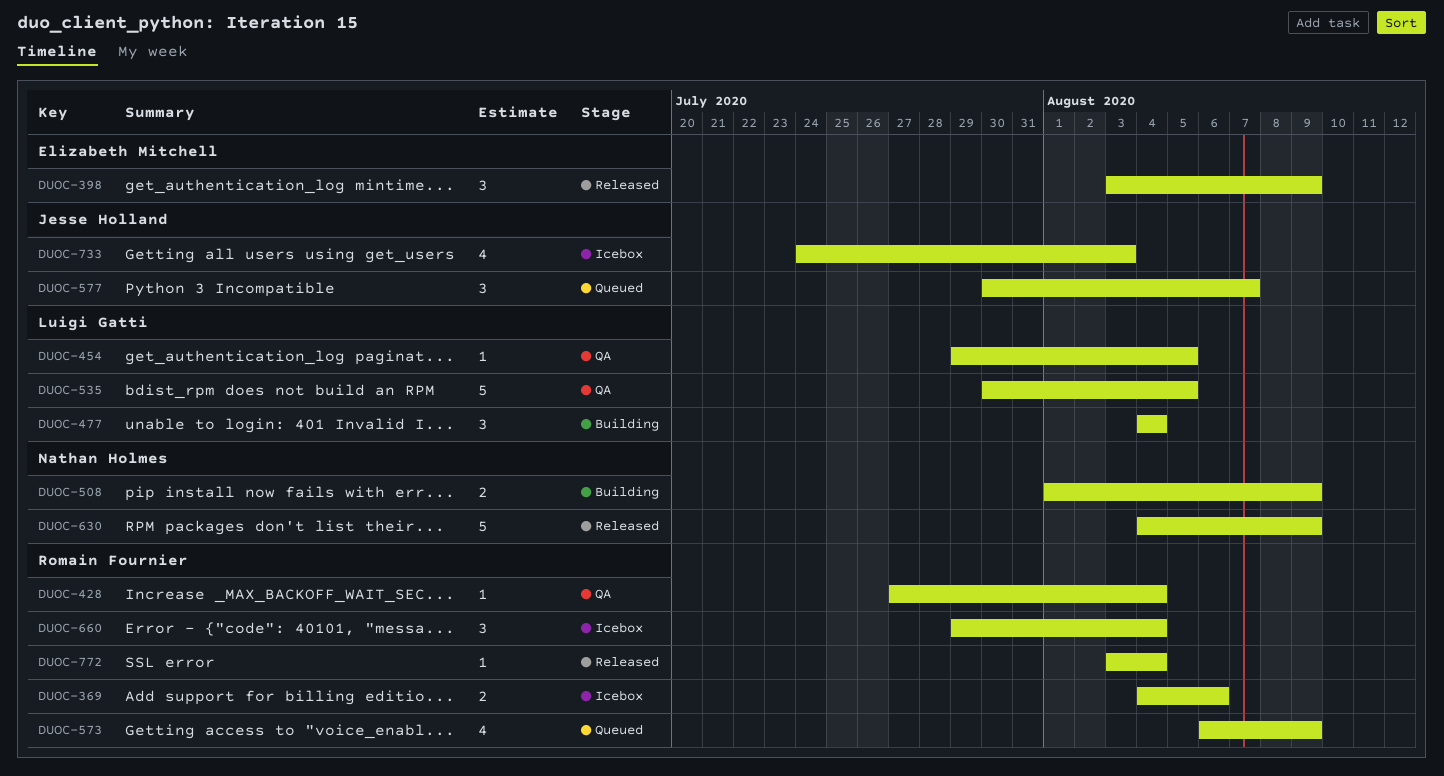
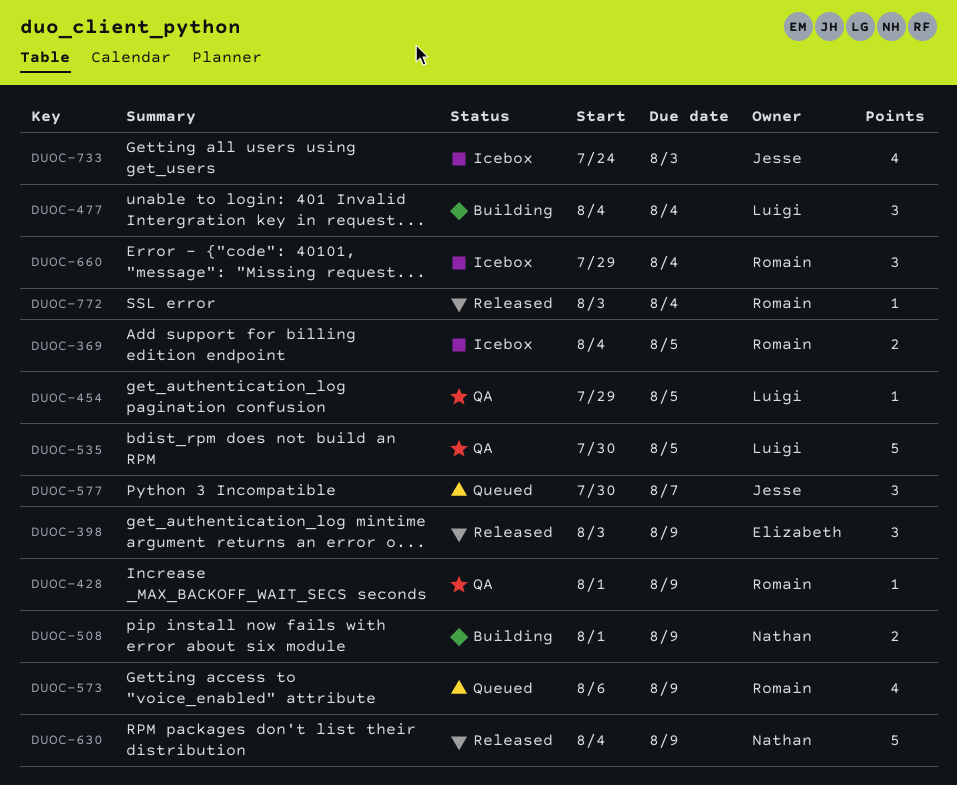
DUOC-369, due: Aug 6 -> Aug 5
DUOC-428, start: Jul 27 -> Aug 1
DUOC-428, due: Aug 4 -> Aug 9

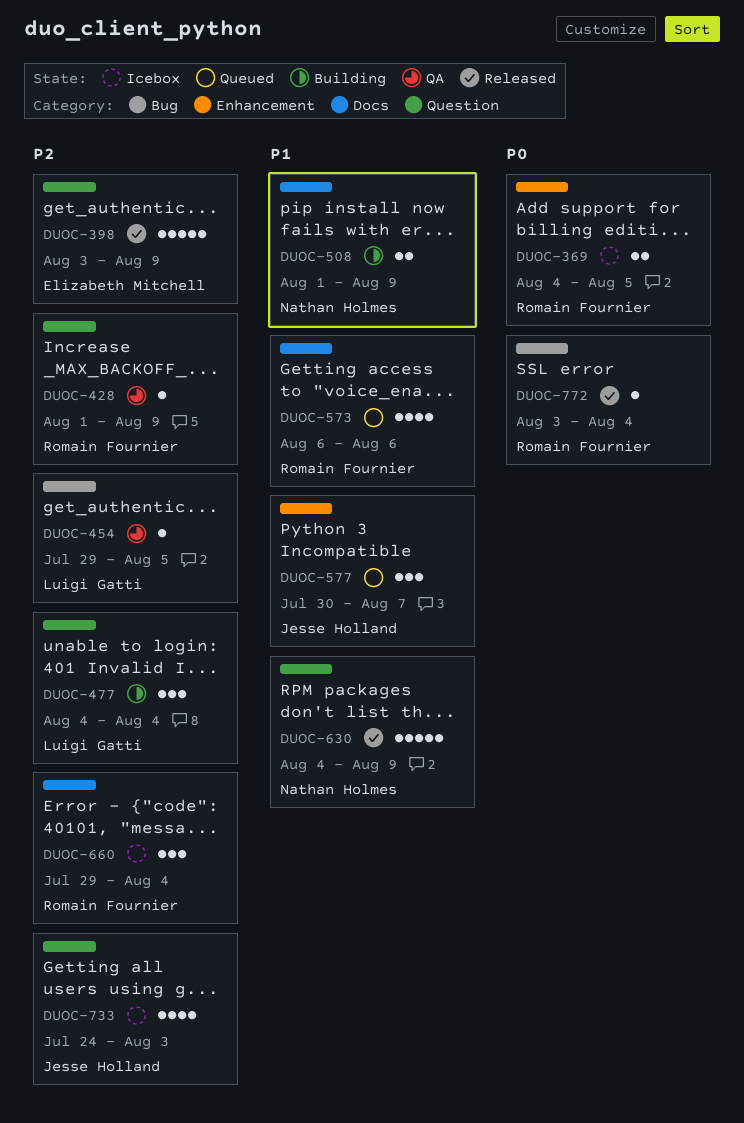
DUOC-398, estimate: 3 -> 5
DUOC-535: present -> none
DUOC-573, due: Aug 9 -> Aug 6

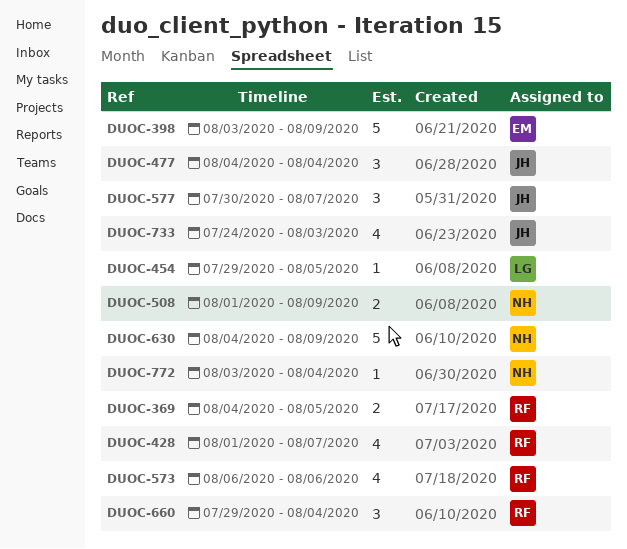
DUOC-428, estimate: 1 -> 4
DUOC-428, due: Aug 9 -> Aug 7
DUOC-477, owner: Luigi Gatti -> Jesse Holland
DUOC-772, owner: Romain Fournier -> Nathan Holmes

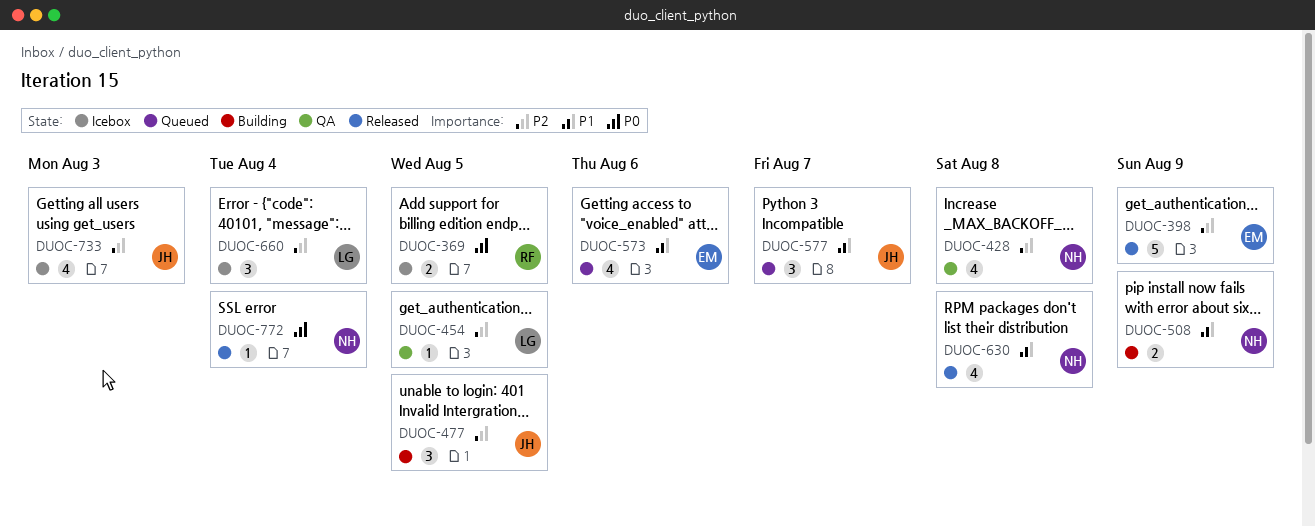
DUOC-428, owner: RF -> NH
DUOC-428, due: Aug 7 -> Aug 8
DUOC-477, due: Aug 4 -> Aug 5
DUOC-573, owner: RF -> EM
DUOC-630, estimate: 5 -> 4
DUOC-630, due: Aug 9 -> Aug 8
DUOC-660, owner: RF -> LG

